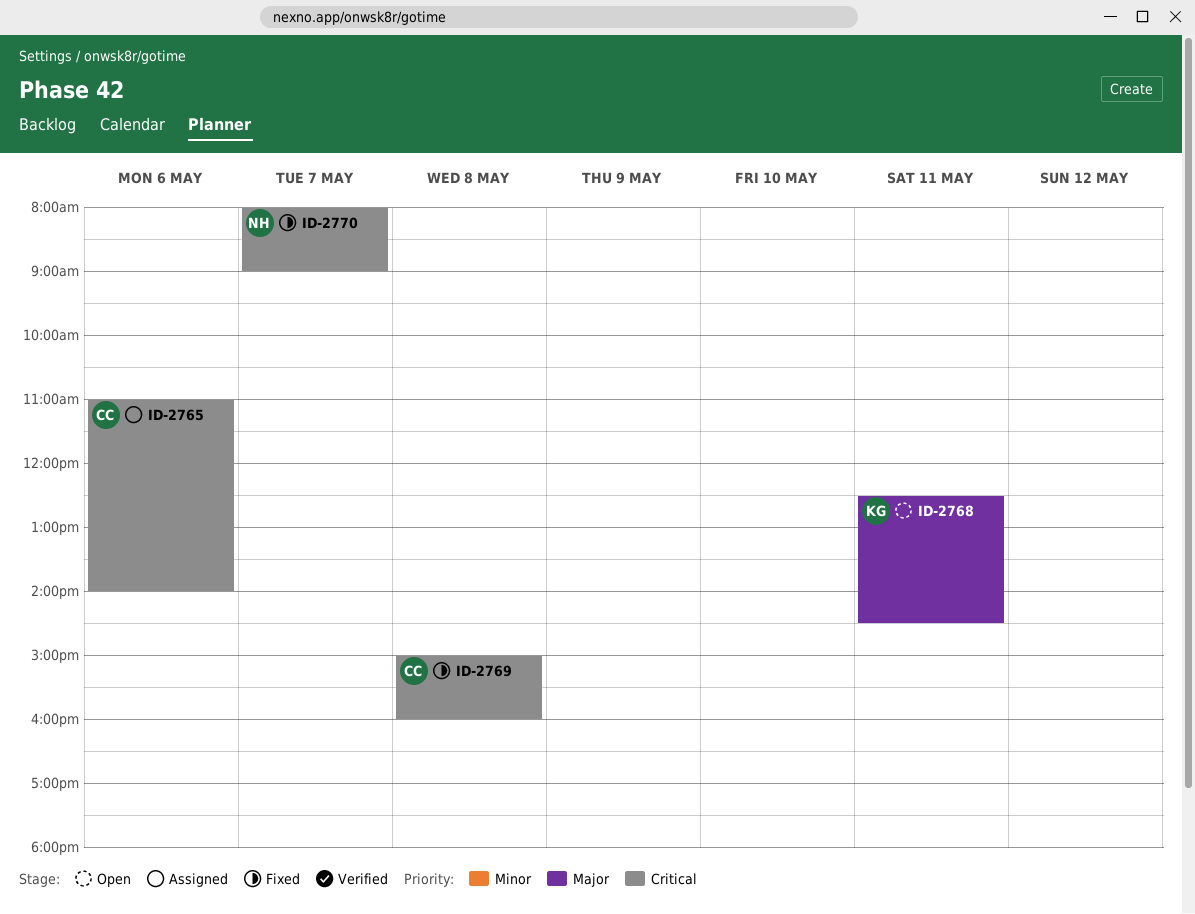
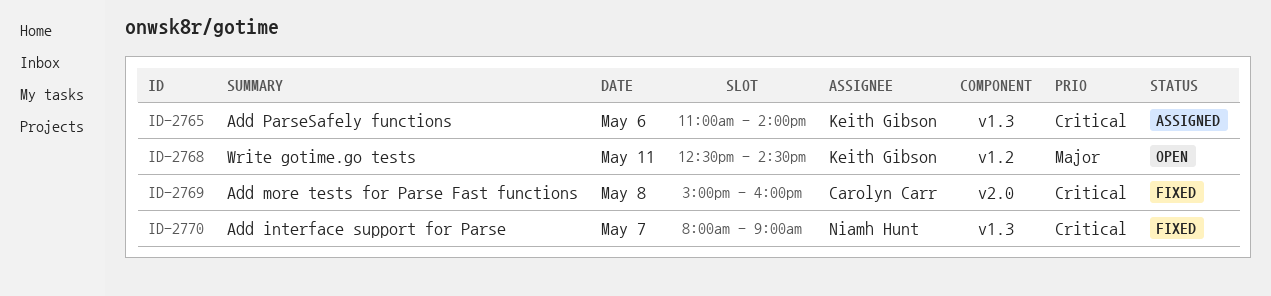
ID-2765, owner: Carolyn Carr -> Keith Gibson

